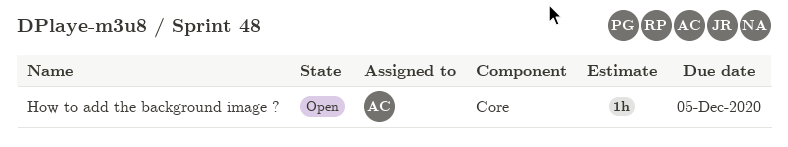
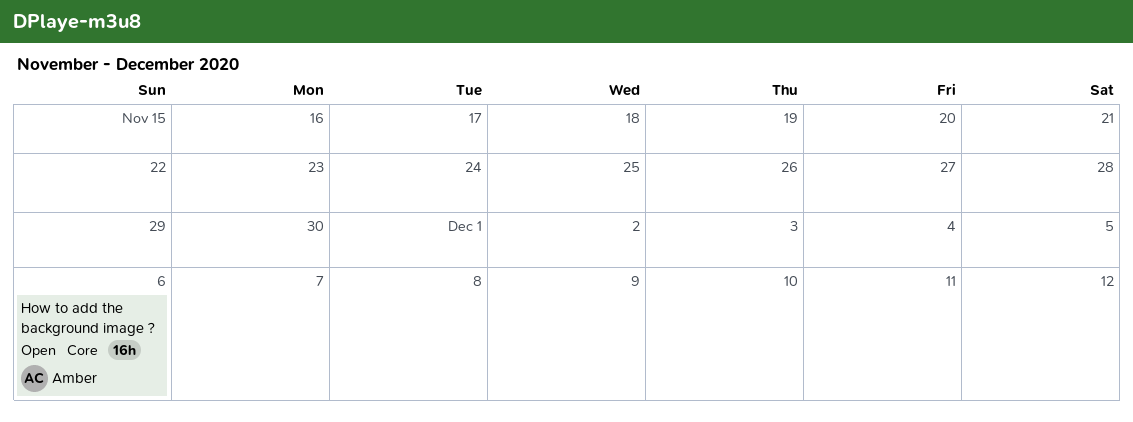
How to add the background image ?, estimate: 1h -> 16h
How to add the background image ?, due: Dec 5 -> Dec 6

